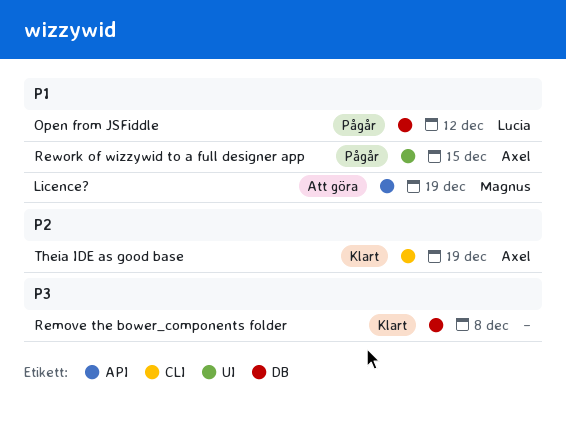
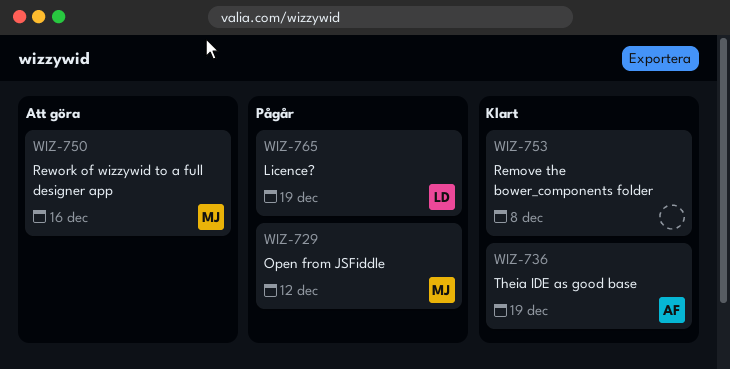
Licence?, status: Att göra -> Pågår
Licence?, owner: Magnus -> Lucia
Open from JSFiddle, owner: Lucia -> Magnus
Rework of wizzywid to a full designer app, status: Pågår -> Att göra
Rework of wizzywid to a full designer app, owner: Axel -> Magnus
Rework of wizzywid to a full designer app, due: Dec 15 -> Dec 16

